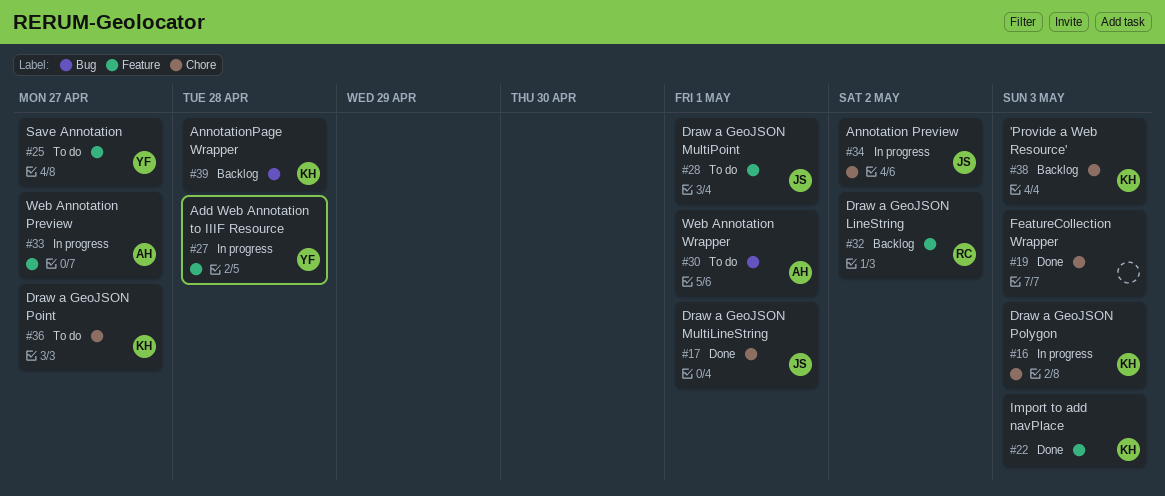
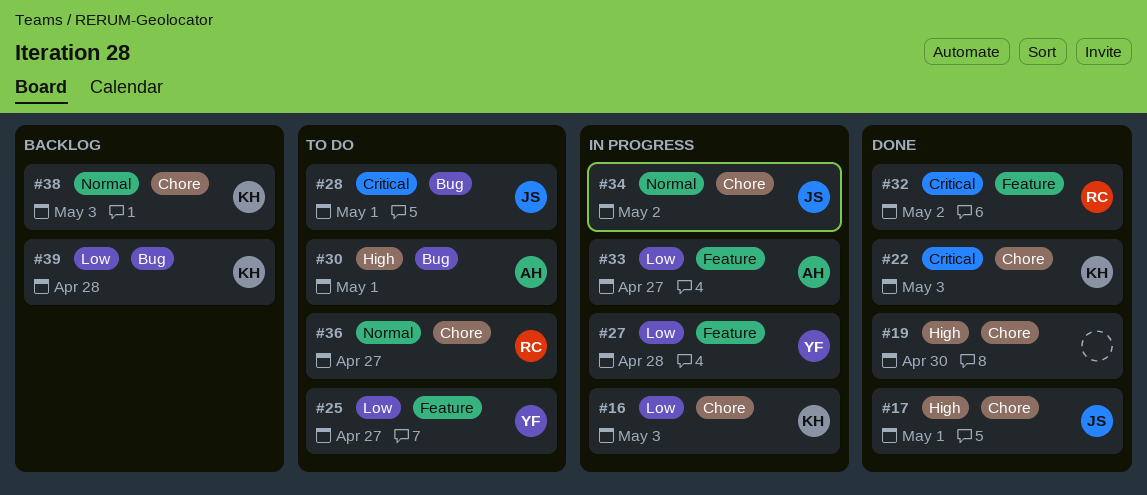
#19, due: May 3 -> Apr 30
#22, label: Feature -> Chore
#28, label: Feature -> Bug
#32, status: Backlog -> Done
#36, owner: KH -> RC

